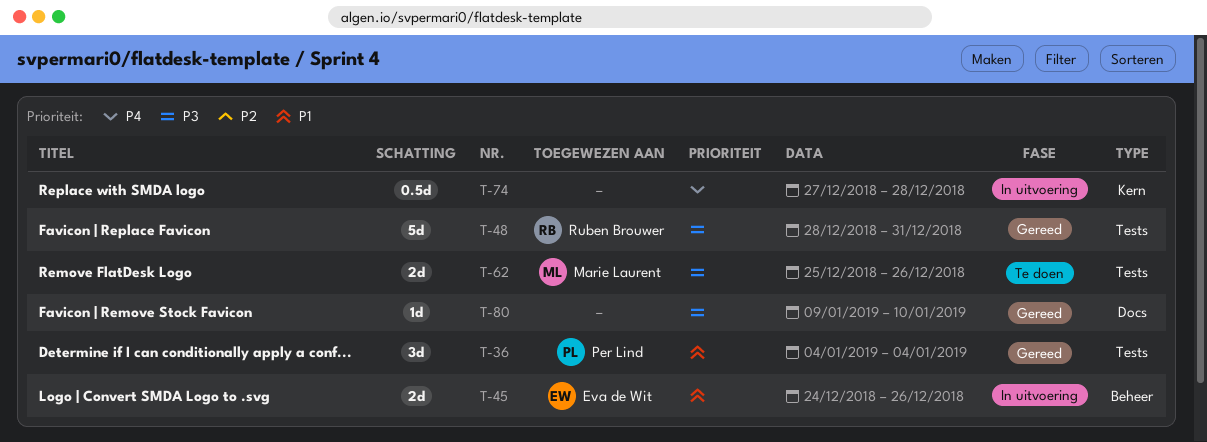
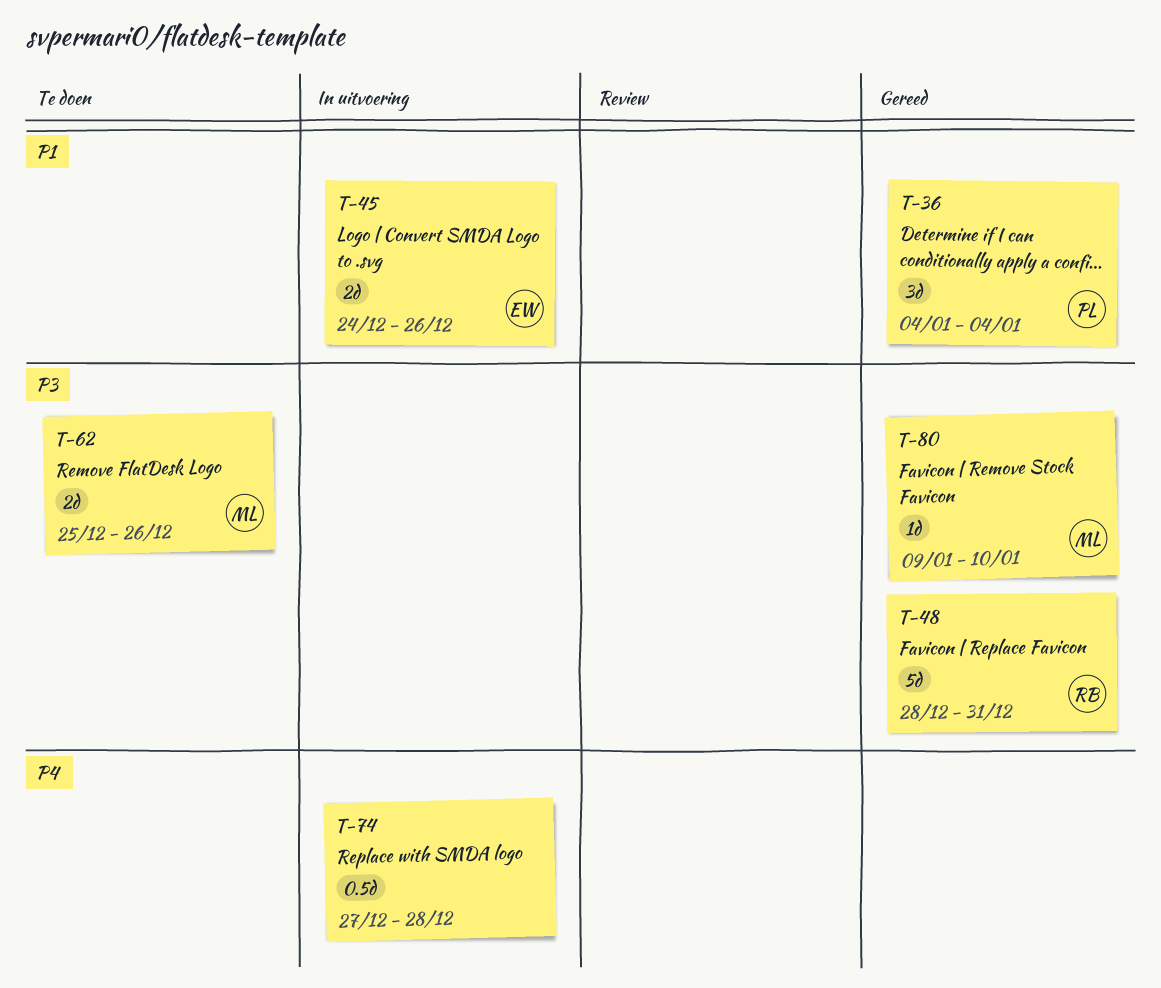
T-80, owner: none -> Marie Laurent

